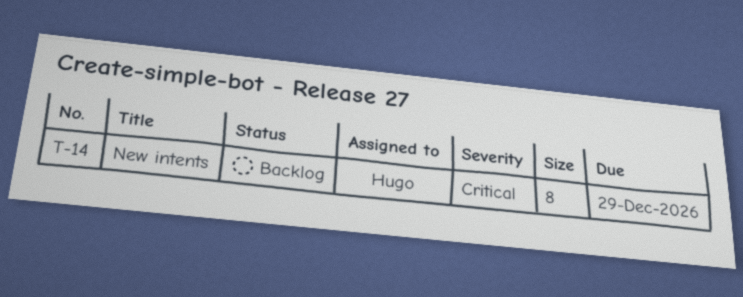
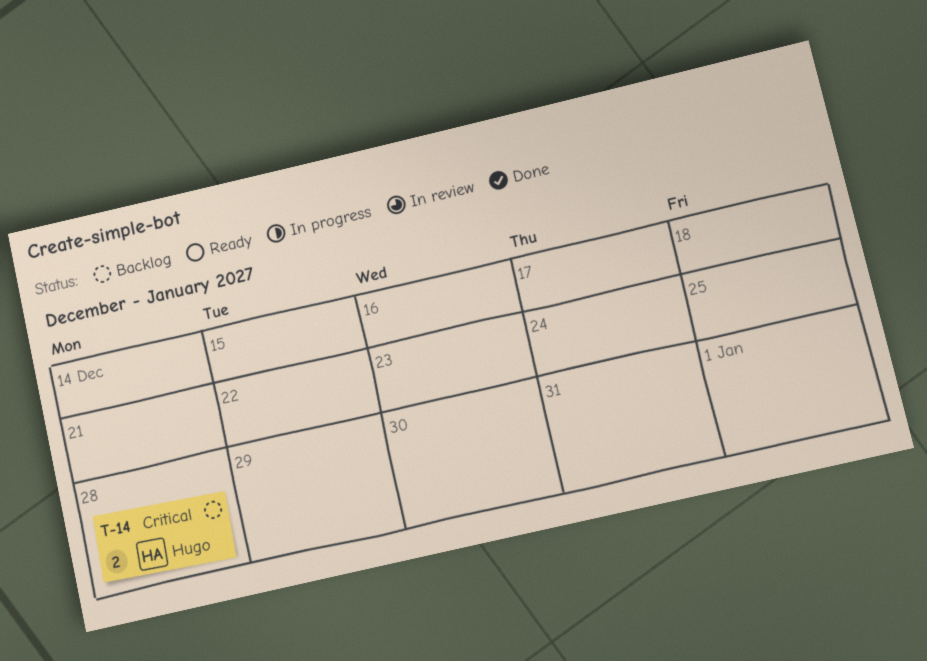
T-14, estimate: 8 -> 2
T-14, due: Dec 29 -> Dec 28

